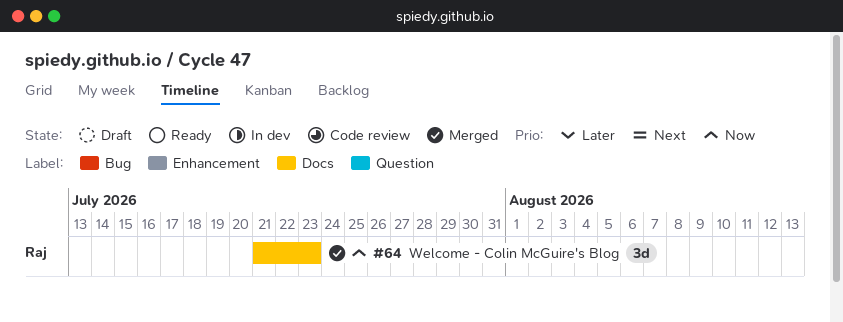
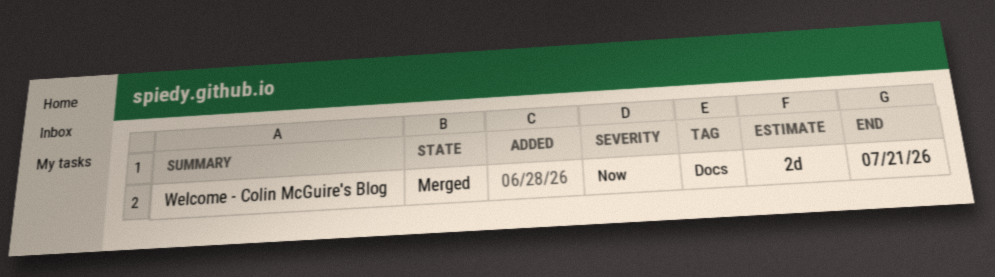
Welcome - Colin McGuire's Blog, estimate: 3d -> 2d
Welcome - Colin McGuire's Blog, due: Jul 23 -> Jul 21

